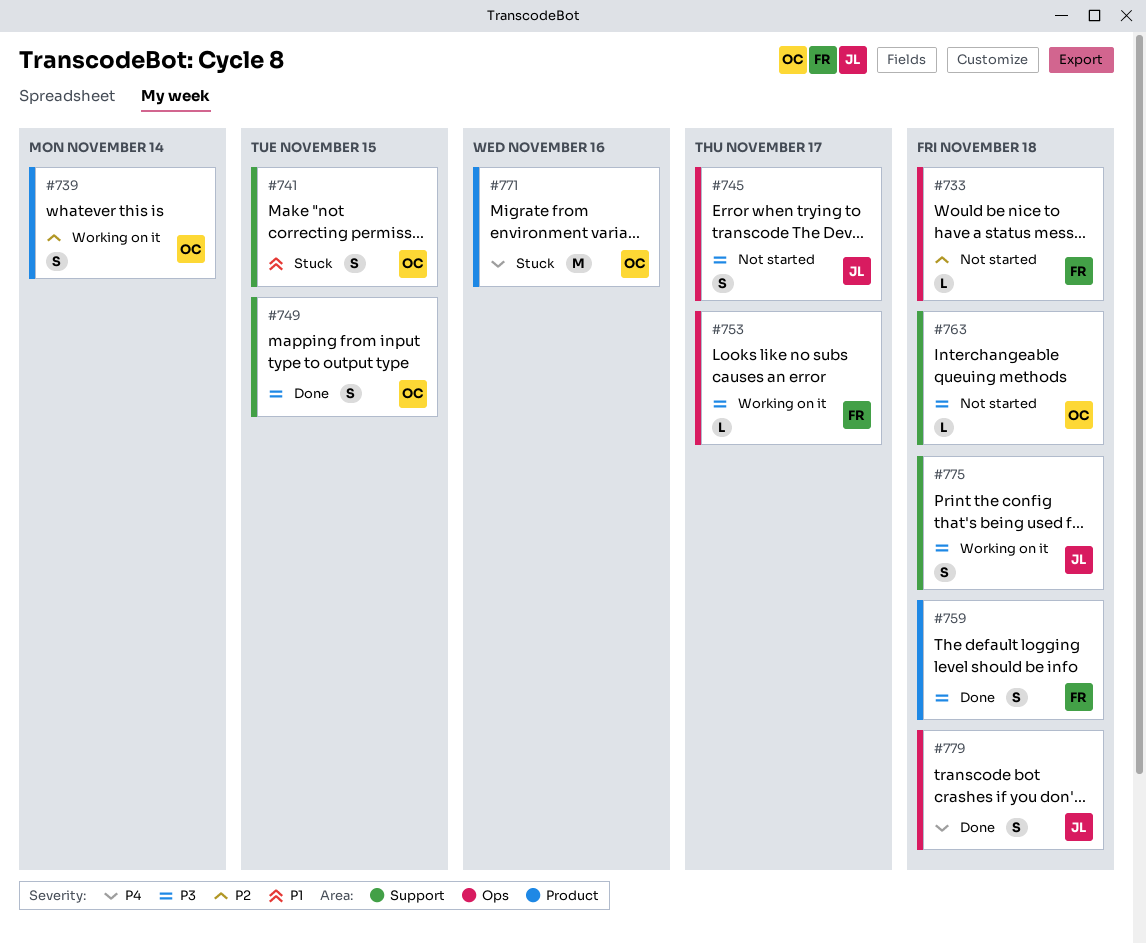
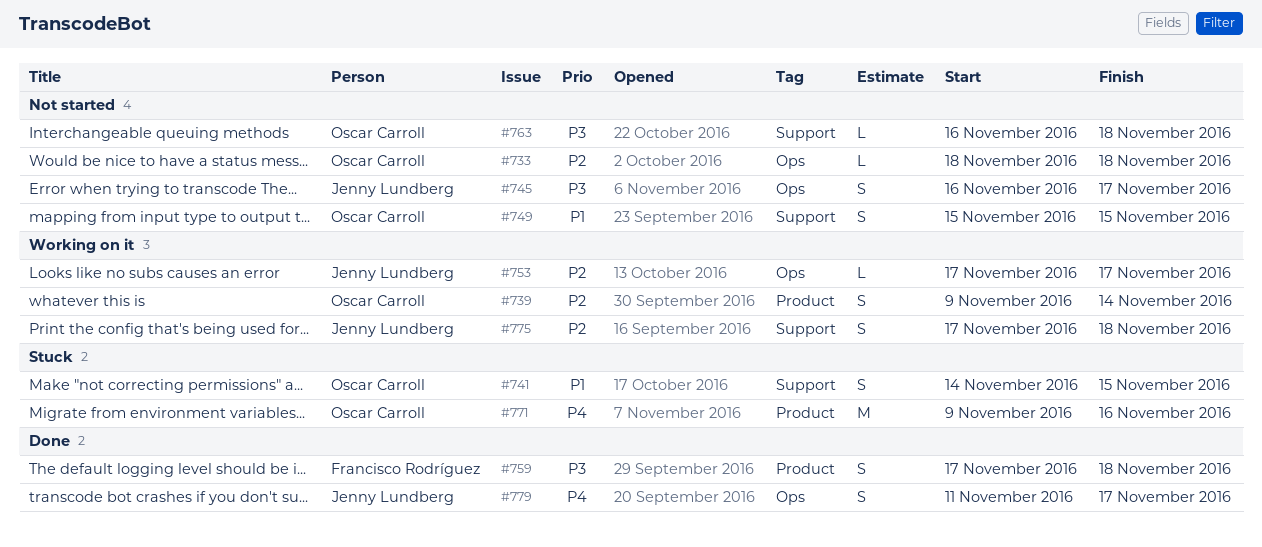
#733, owner: Francisco Rodríguez -> Oscar Carroll
#749, status: Done -> Not started
#749, priority: P3 -> P1
#753, owner: Francisco Rodríguez -> Jenny Lundberg
#753, priority: P3 -> P2
#775, priority: P3 -> P2
#779, due: Nov 18 -> Nov 17

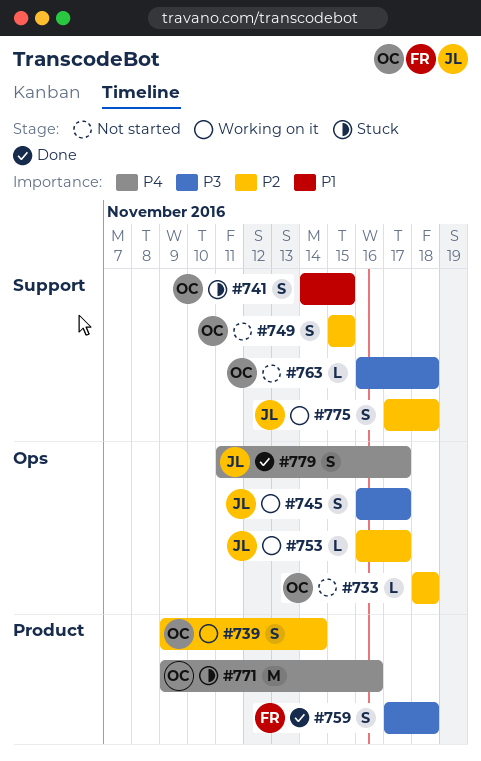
#745, status: Not started -> Working on it
#749, priority: P1 -> P2
#753, start: Nov 17 -> Nov 16

